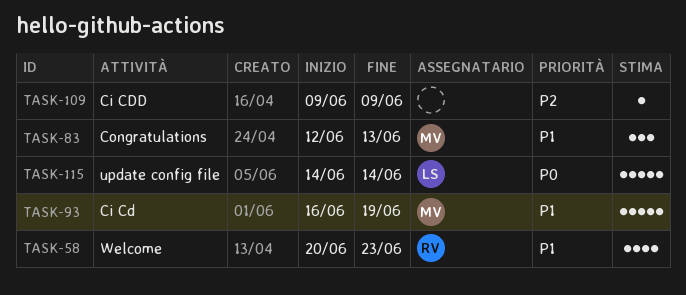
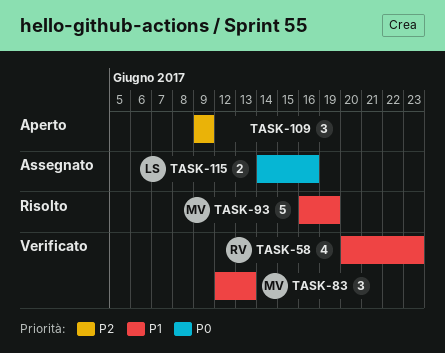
TASK-109, estimate: 1 -> 3
TASK-115, estimate: 5 -> 2
TASK-115, due: Jun 14 -> Jun 16

